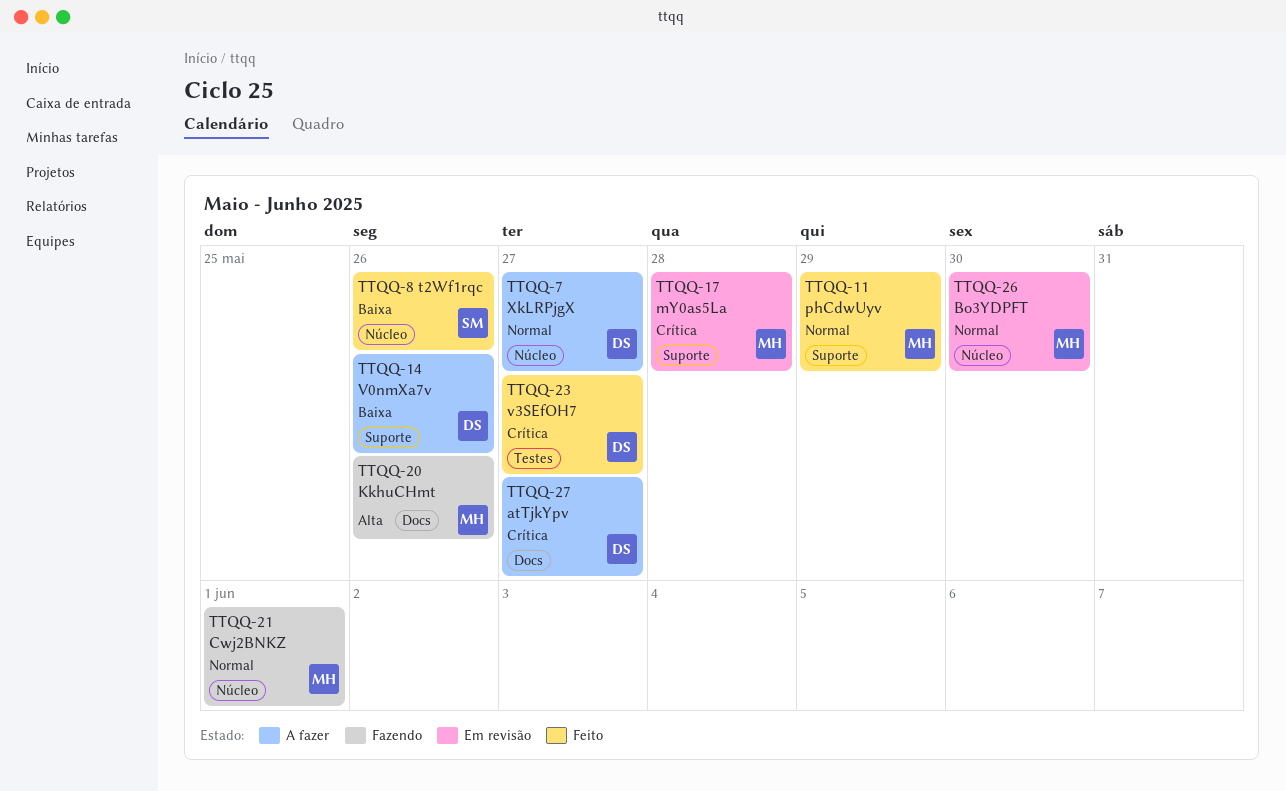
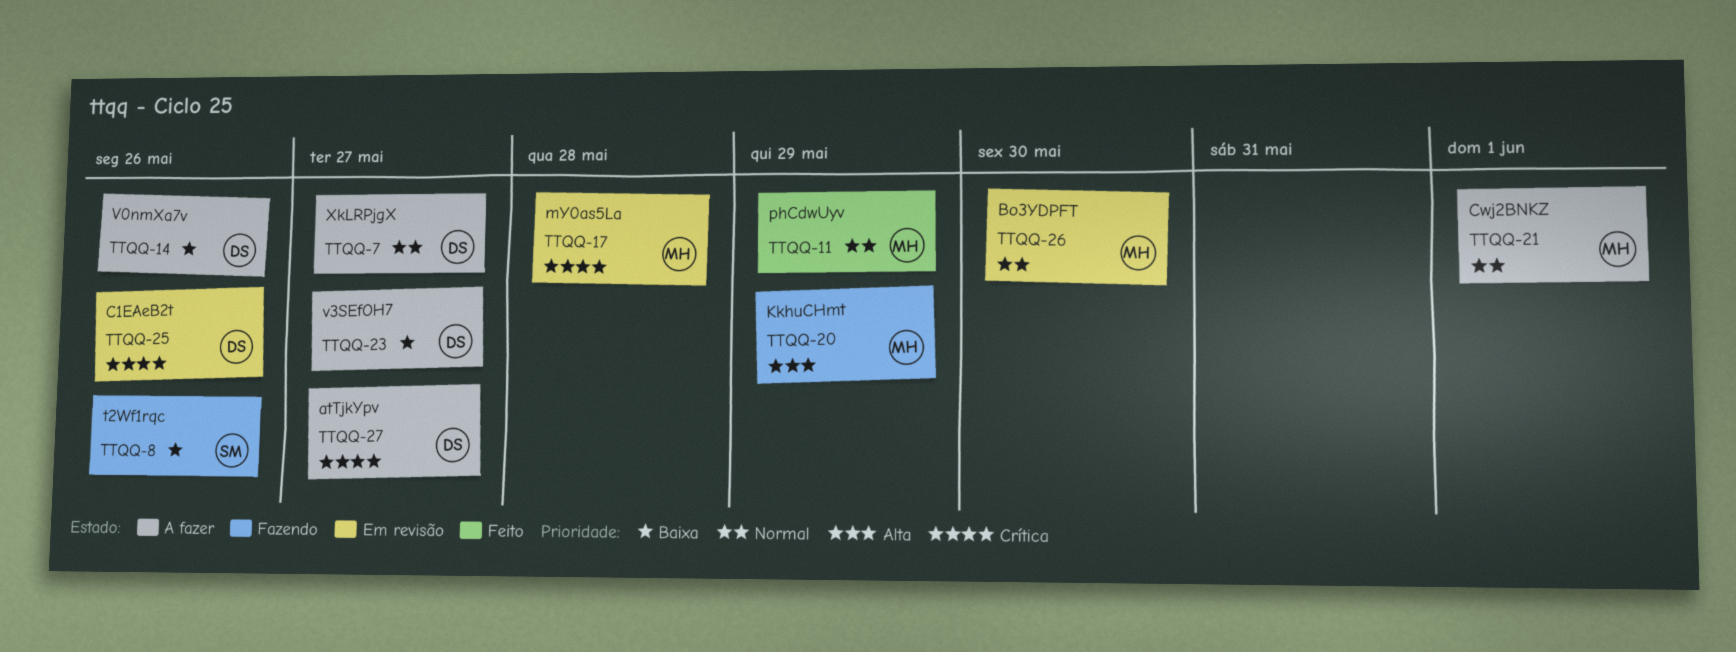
TTQQ-8, status: Feito -> Fazendo
TTQQ-20, due: May 26 -> May 29
TTQQ-21, status: Fazendo -> A fazer
TTQQ-23, status: Feito -> A fazer
TTQQ-23, priority: Crítica -> Baixa
TTQQ-25: none -> present

